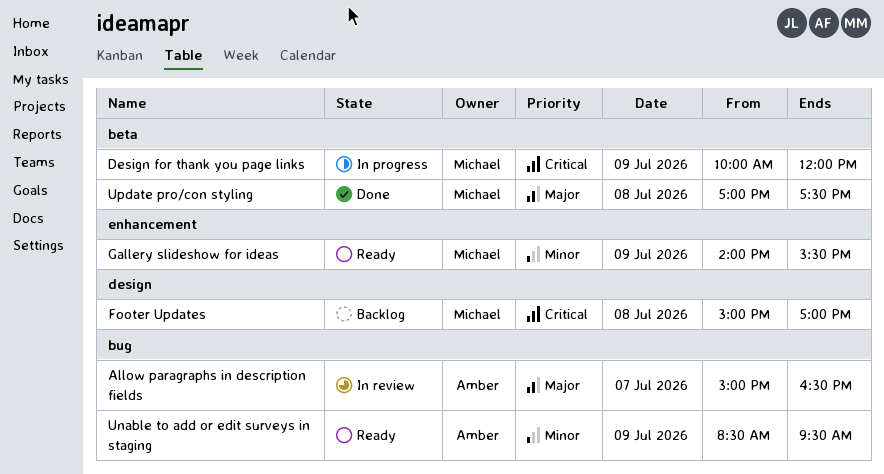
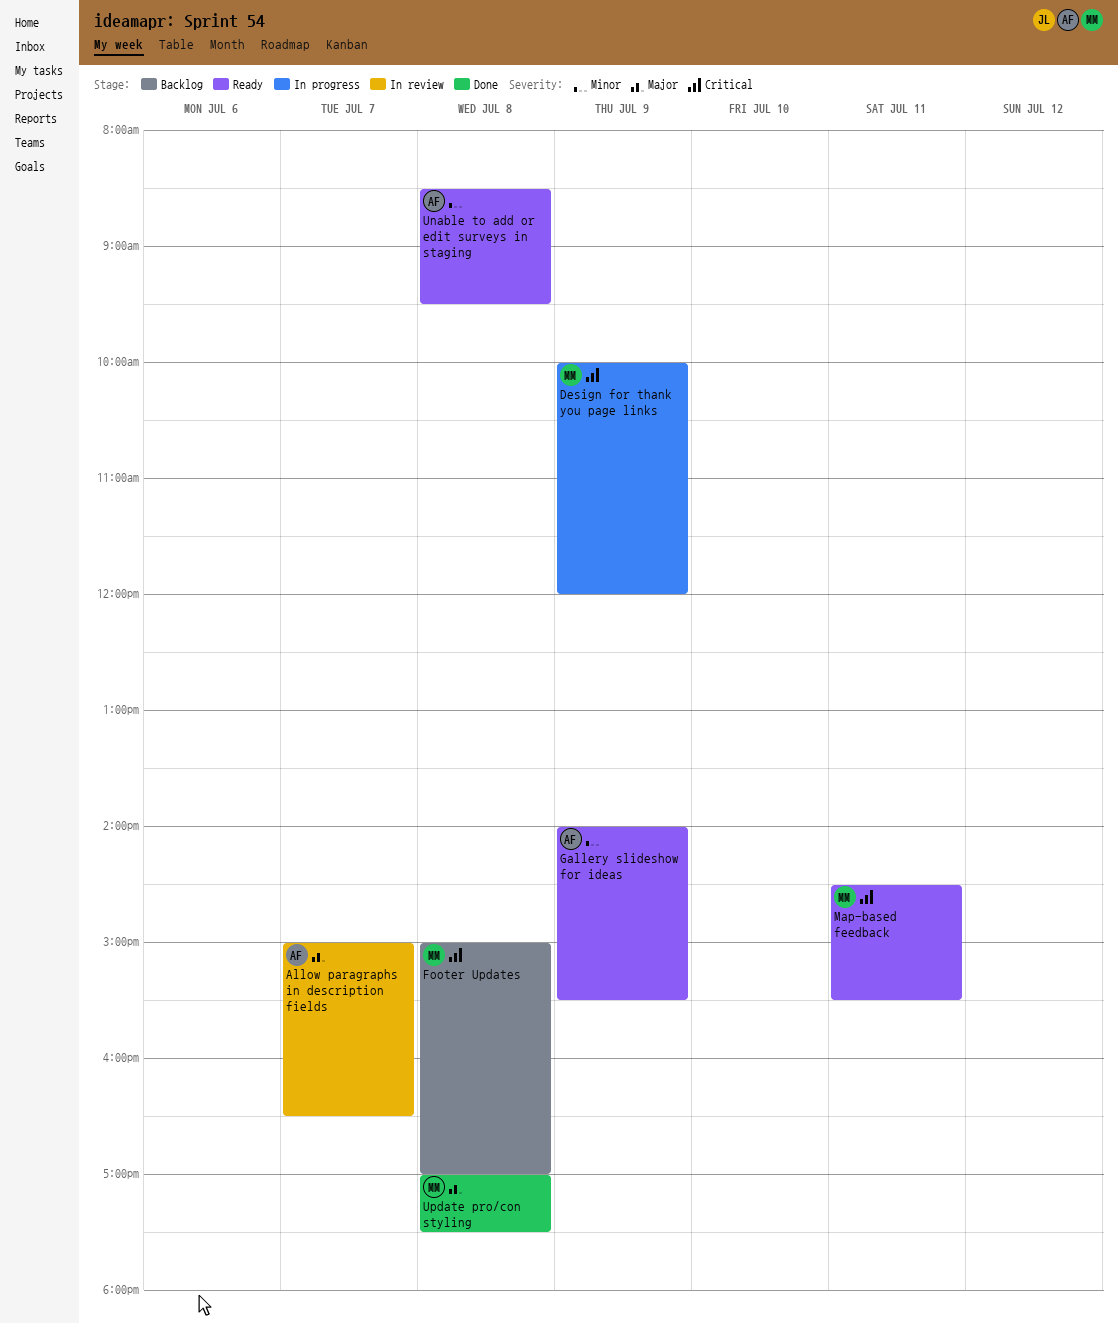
Gallery slideshow for ideas, owner: Michael -> Amber
Map-based feedback: none -> present
Unable to add or edit surveys in staging, day: Jul 9 -> Jul 8

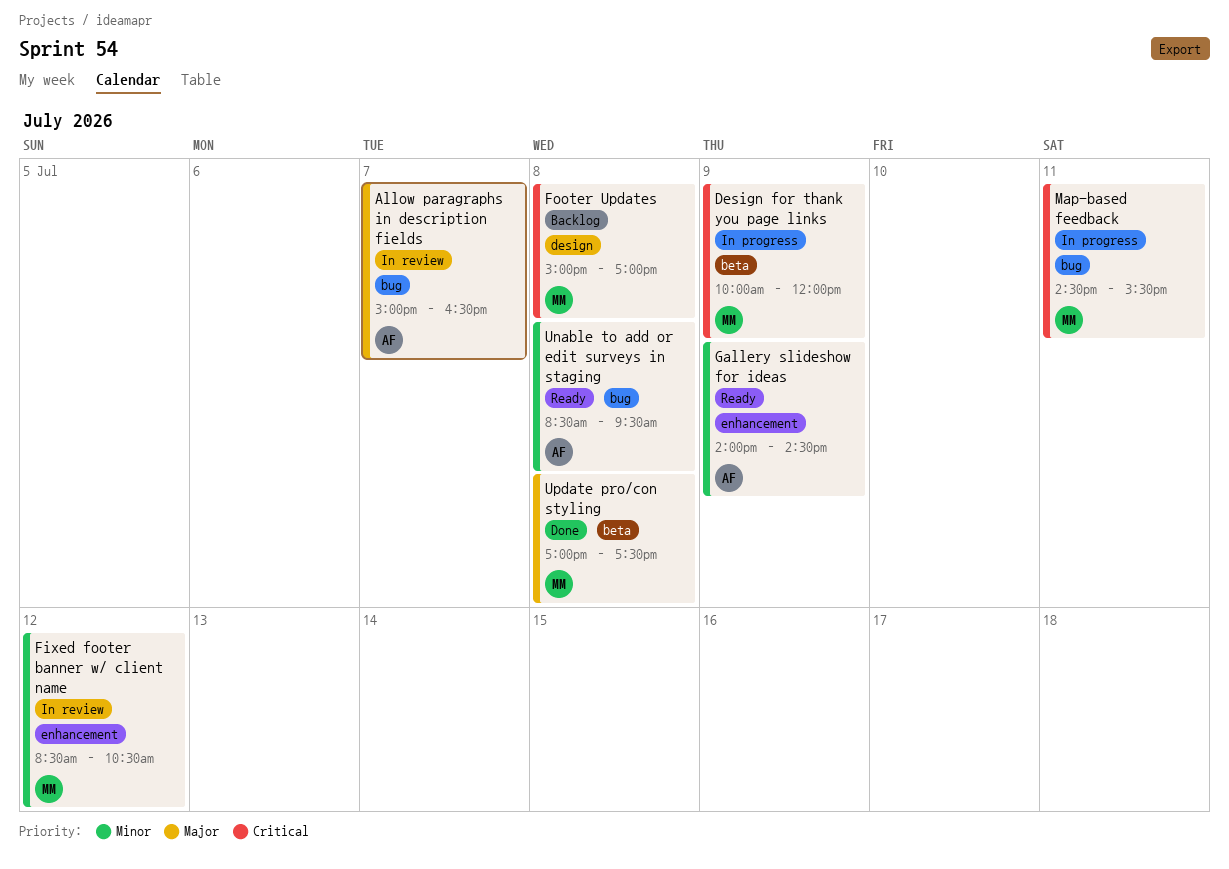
Fixed footer banner w/ client name: none -> present
Gallery slideshow for ideas, ends: 15:30 -> 14:30
Map-based feedback, status: Ready -> In progress

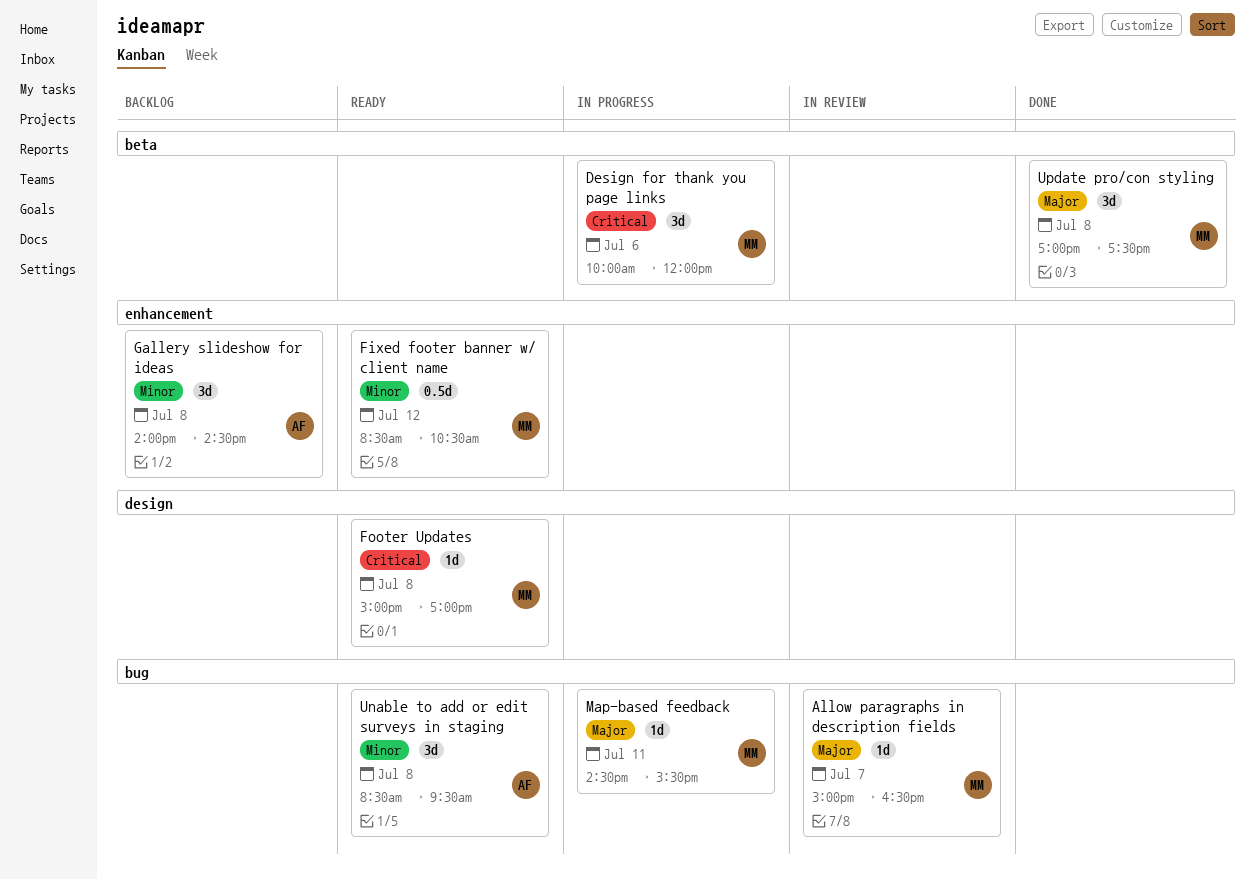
Allow paragraphs in description fields, owner: AF -> MM
Design for thank you page links, day: Jul 9 -> Jul 6
Fixed footer banner w/ client name, status: In review -> Ready
Footer Updates, status: Backlog -> Ready
Gallery slideshow for ideas, status: Ready -> Backlog
Gallery slideshow for ideas, day: Jul 9 -> Jul 8
Map-based feedback, priority: Critical -> Major

